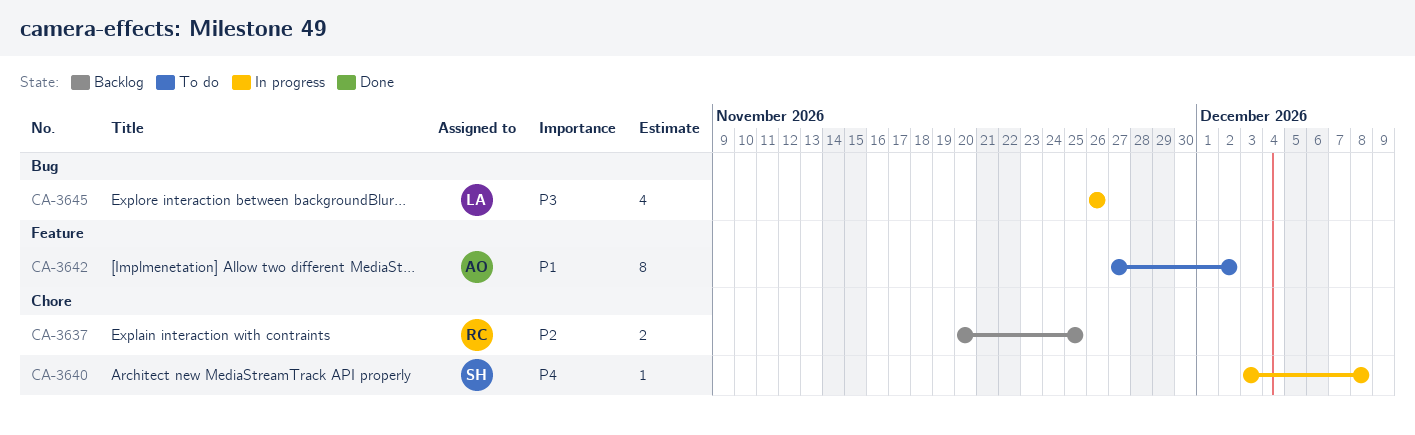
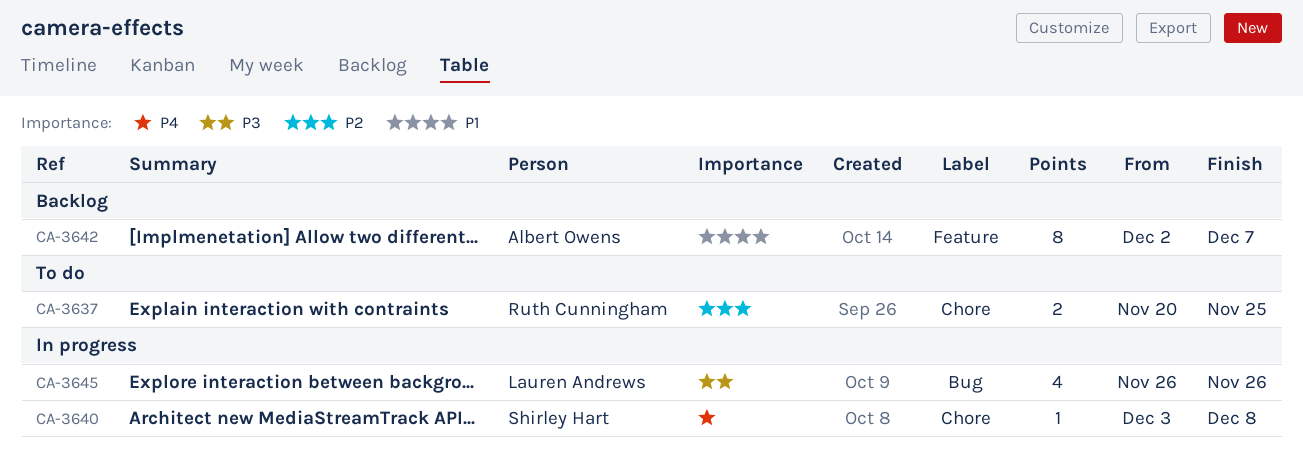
CA-3637, status: Backlog -> To do
CA-3642, status: To do -> Backlog
CA-3642, start: Nov 27 -> Dec 2
CA-3642, due: Dec 2 -> Dec 7

